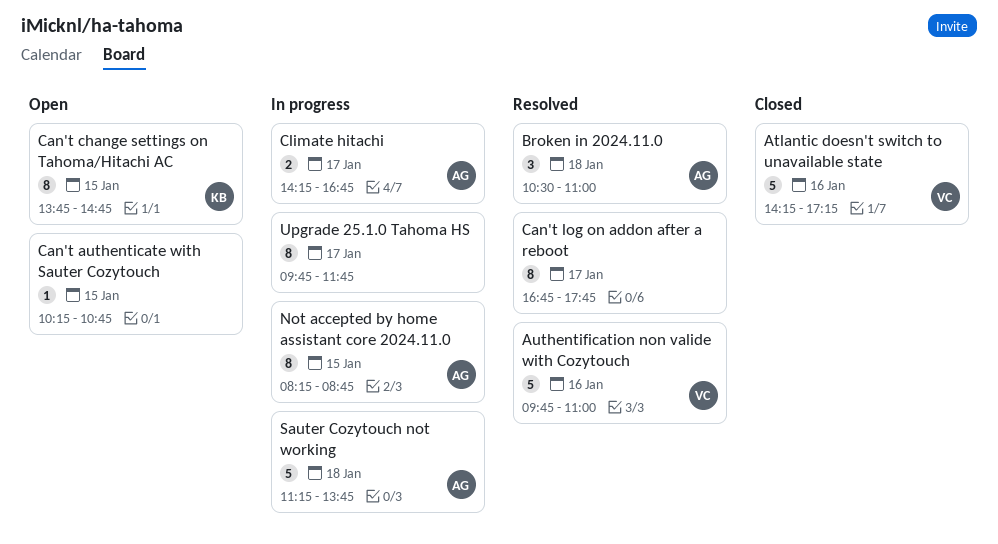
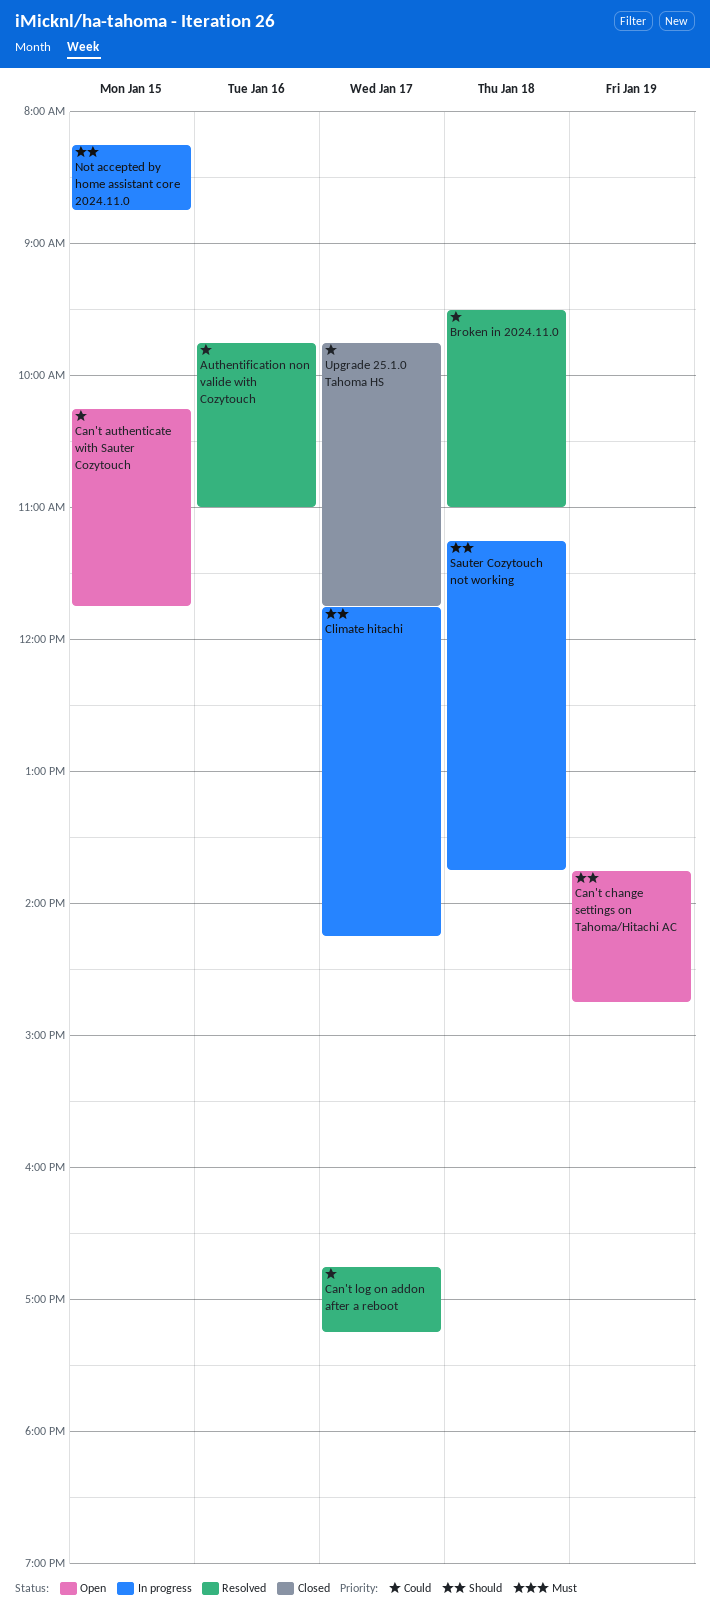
Atlantic doesn't switch to unavailable state: present -> none
Broken in 2024.11.0, begins: 10:30 -> 09:30
Can't authenticate with Sauter Cozytouch, ends: 10:45 -> 11:45
Can't change settings on Tahoma/Hitachi AC, day: Jan 15 -> Jan 19
Can't log on addon after a reboot, ends: 17:45 -> 17:15
Climate hitachi, begins: 14:15 -> 11:45
Climate hitachi, ends: 16:45 -> 14:15
Upgrade 25.1.0 Tahoma HS, status: In progress -> Closed

